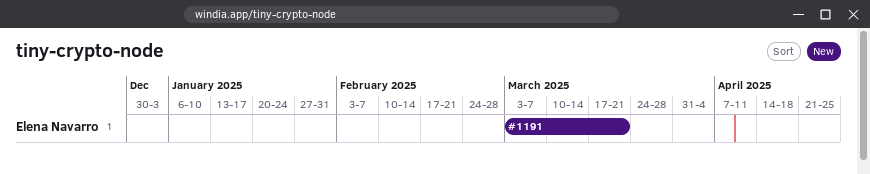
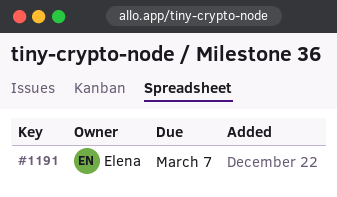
#1191, due: Mar 21 -> Mar 7

